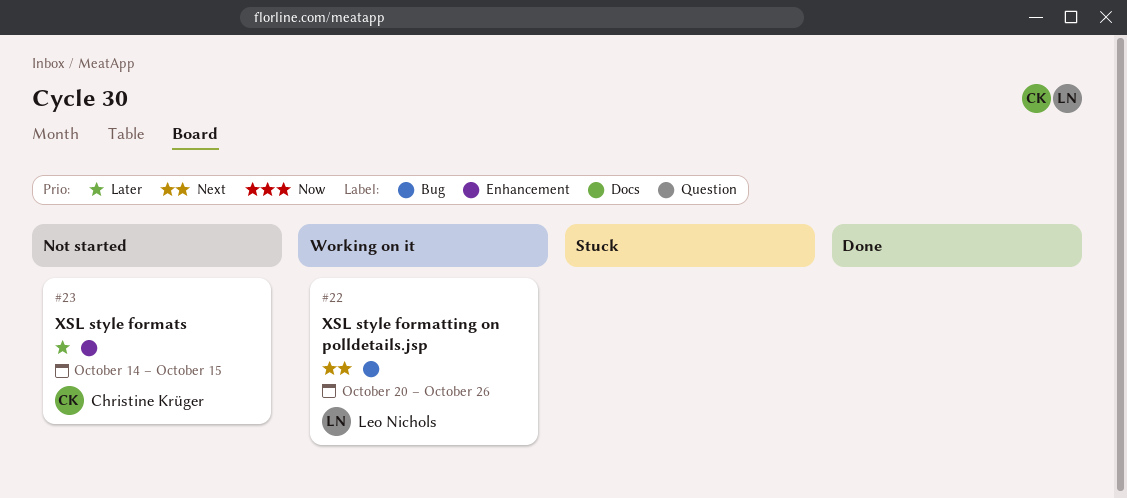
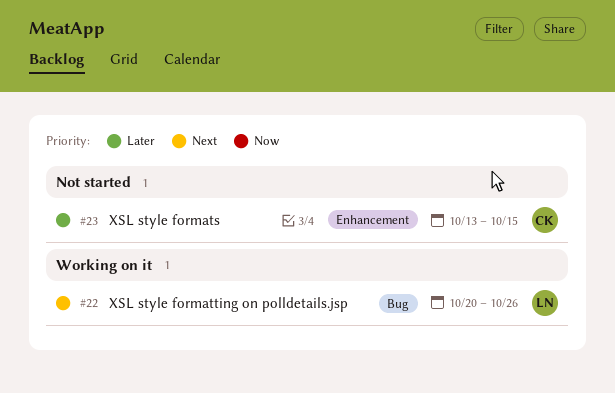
#23, start: Oct 14 -> Oct 13

